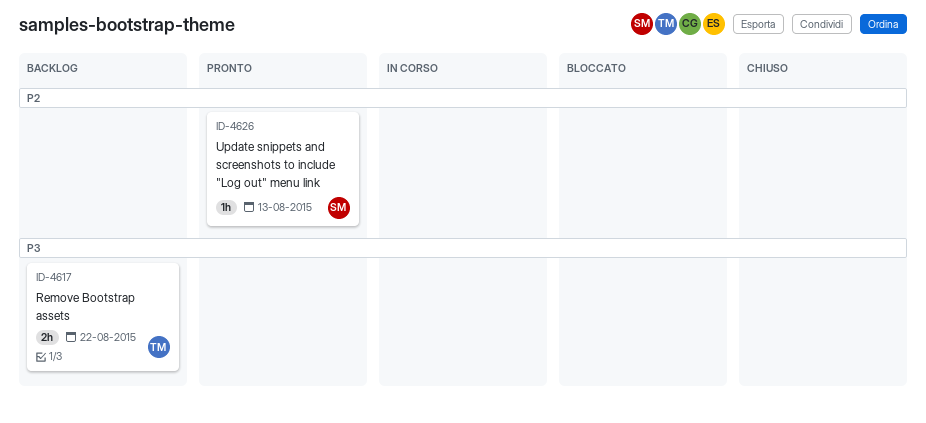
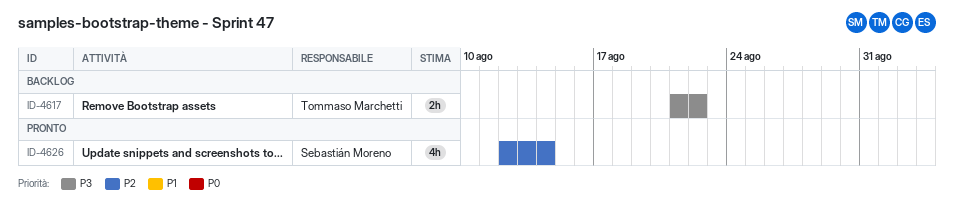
ID-4626, estimate: 1h -> 4h
ID-4626, due: Aug 13 -> Aug 14

